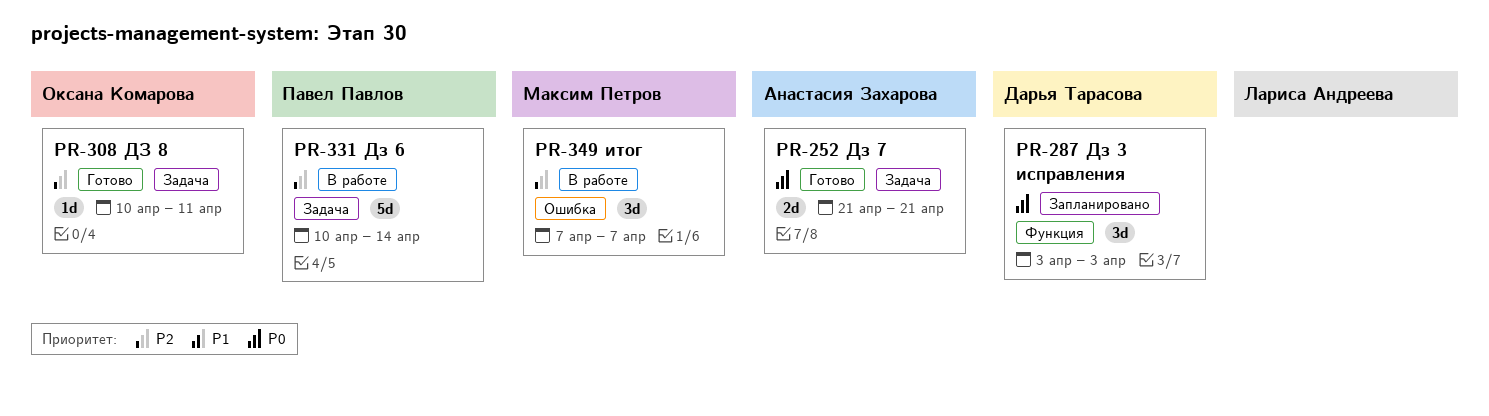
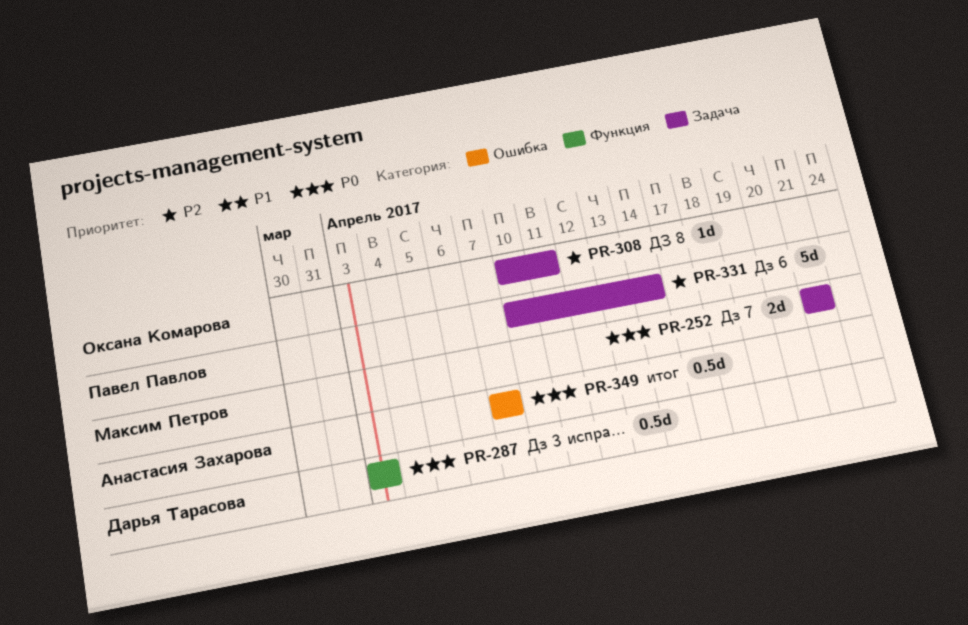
PR-252, owner: Анастасия Захарова -> Максим Петров
PR-287, estimate: 3d -> 0.5d
PR-349, owner: Максим Петров -> Анастасия Захарова
PR-349, priority: P2 -> P0
PR-349, estimate: 3d -> 0.5d

